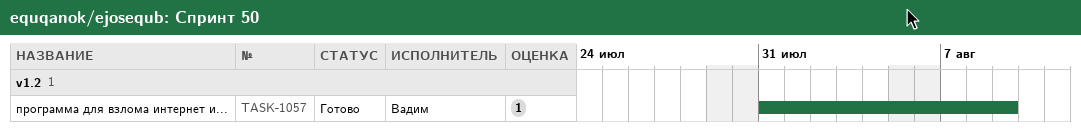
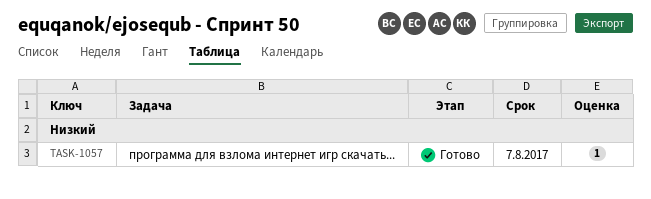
TASK-1057, due: Aug 9 -> Aug 7

